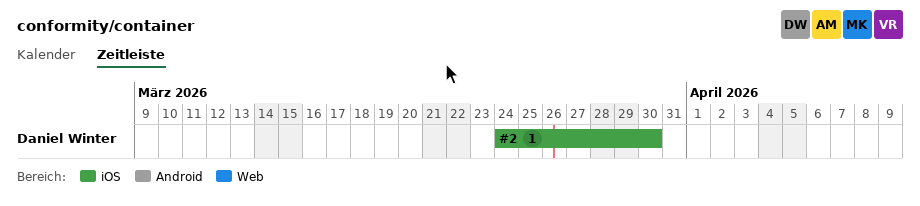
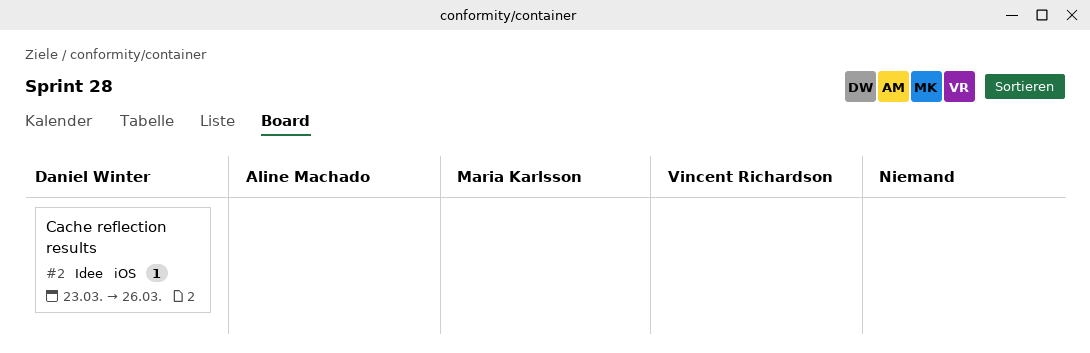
#2, start: Mar 24 -> Mar 23
#2, due: Mar 30 -> Mar 26

